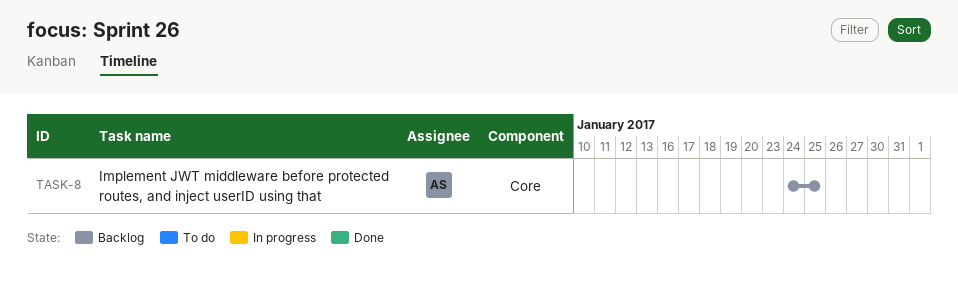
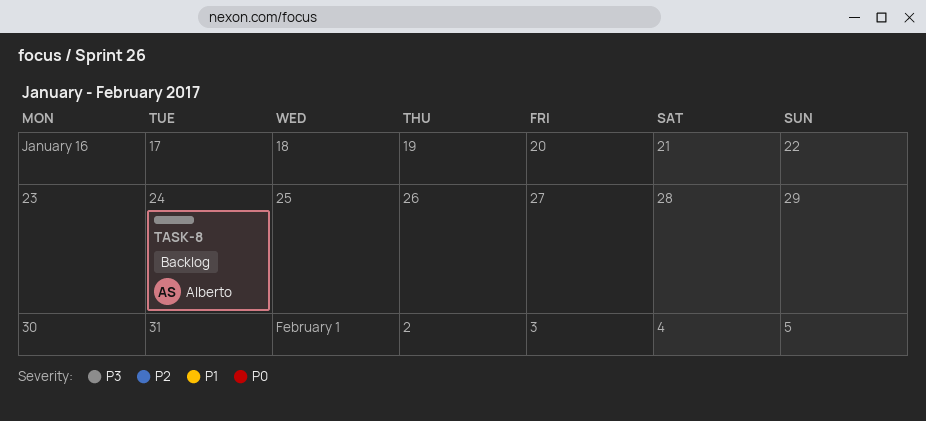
TASK-8, due: Jan 25 -> Jan 24

